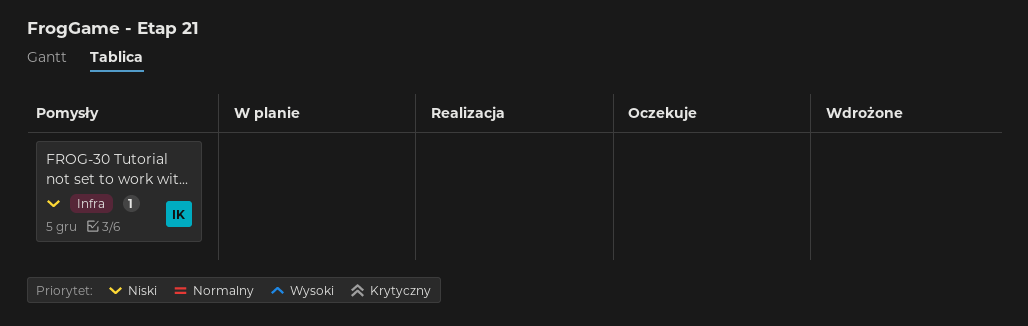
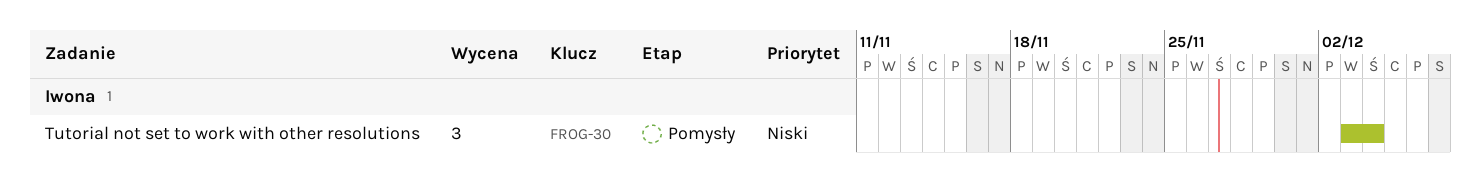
FROG-30, estimate: 1 -> 3
FROG-30, due: Dec 5 -> Dec 4

